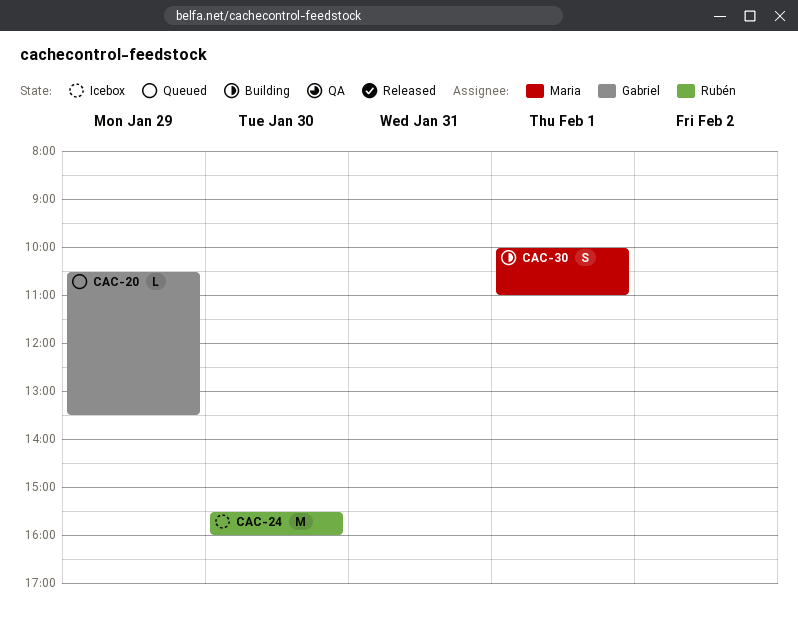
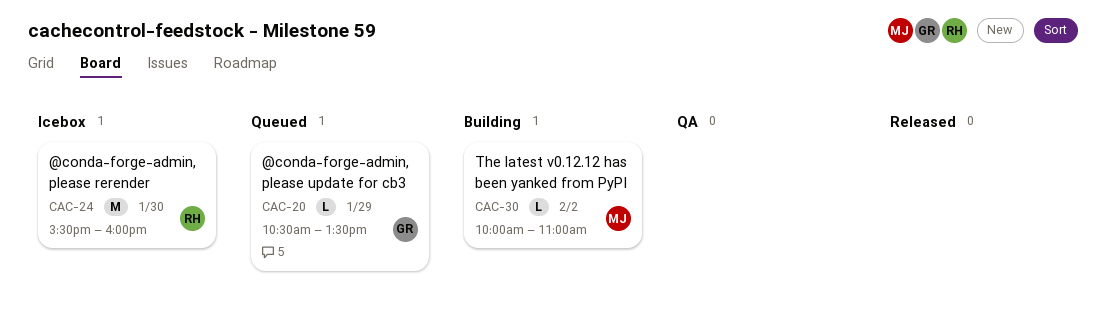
CAC-30, estimate: S -> L
CAC-30, day: Feb 1 -> Feb 2

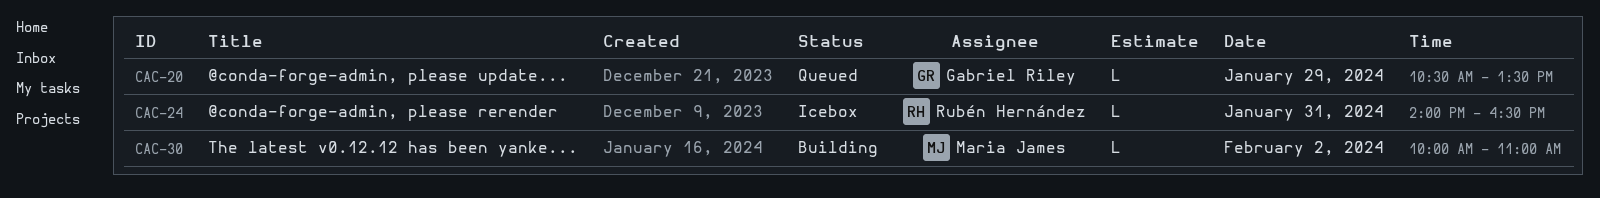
CAC-24, estimate: M -> L
CAC-24, day: Jan 30 -> Jan 31
CAC-24, begins: 15:30 -> 14:00
CAC-24, ends: 16:00 -> 16:30

